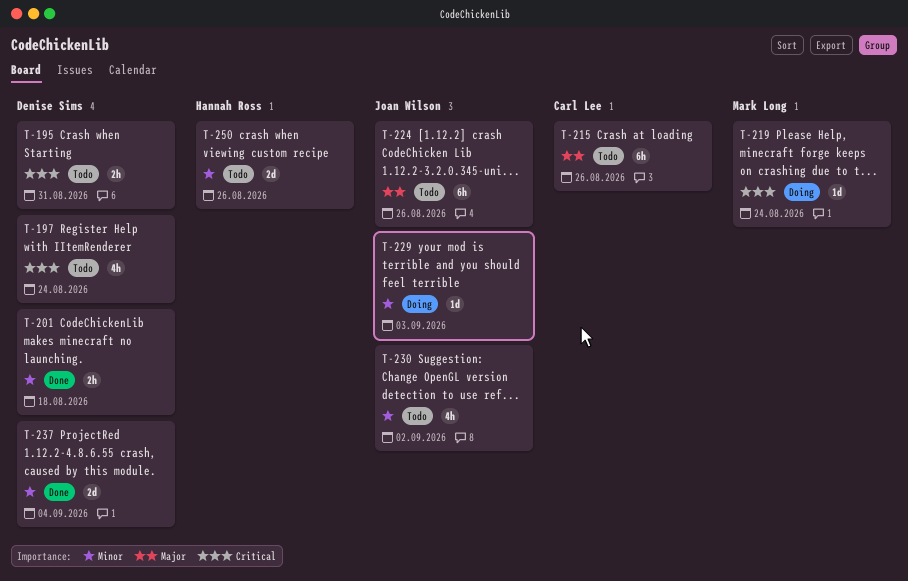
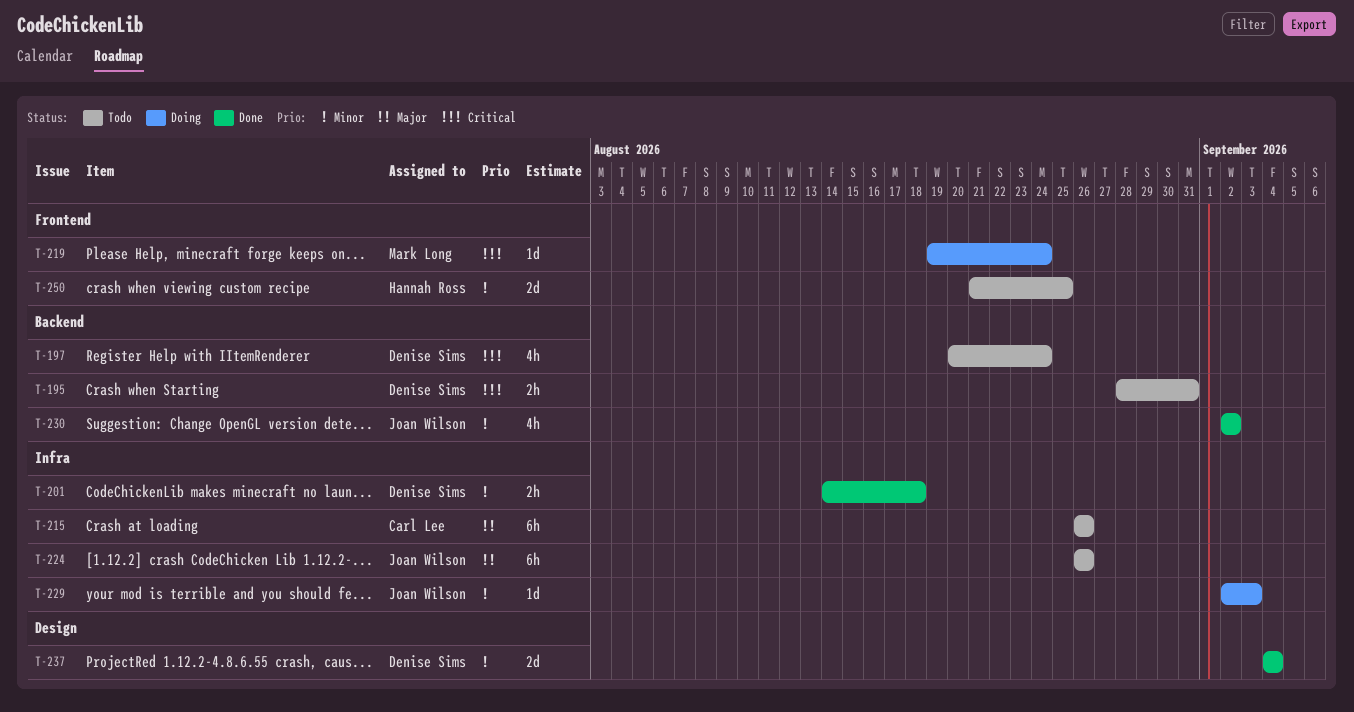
T-230, status: Todo -> Done
T-250, due: Aug 26 -> Aug 25

